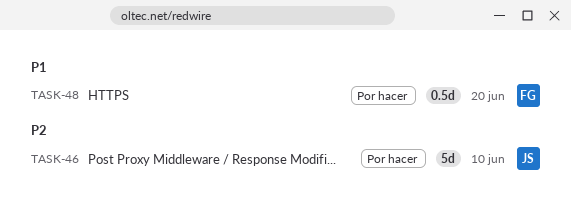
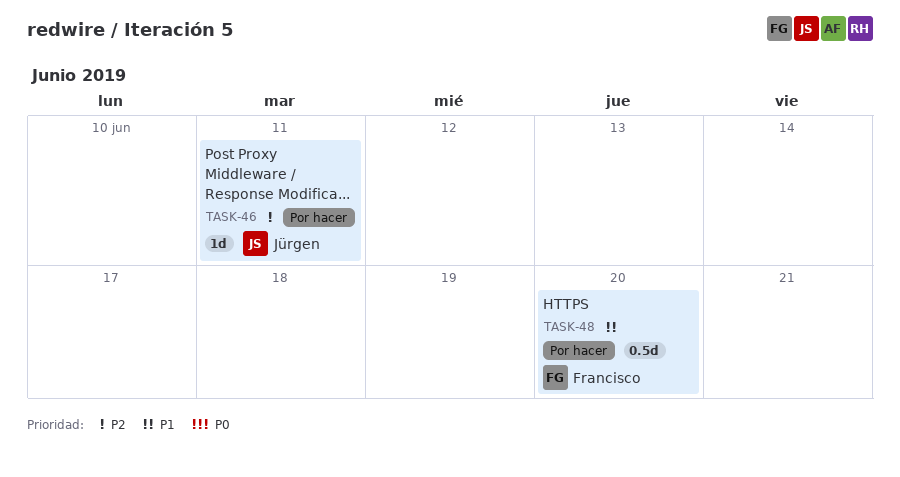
TASK-46, estimate: 5d -> 1d
TASK-46, due: Jun 10 -> Jun 11

